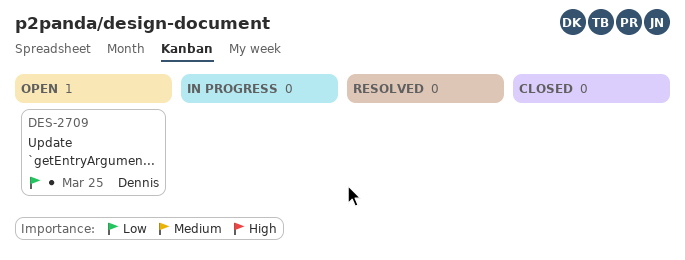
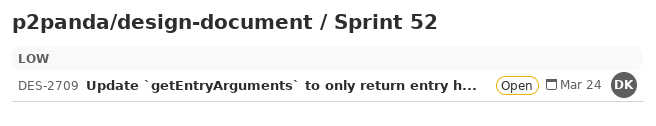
DES-2709, due: Mar 25 -> Mar 24

